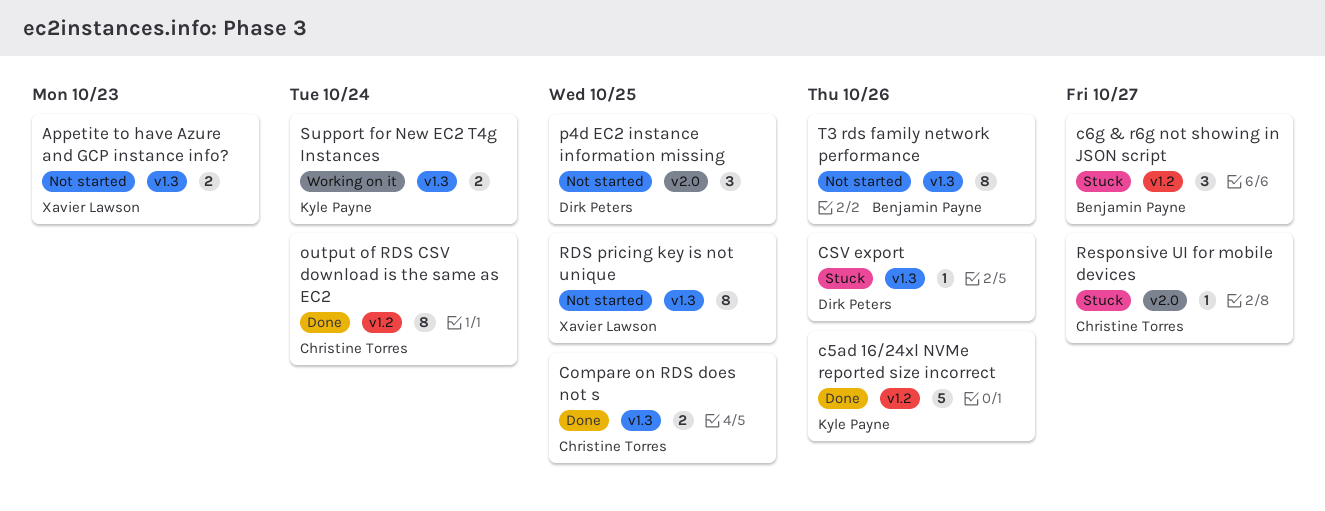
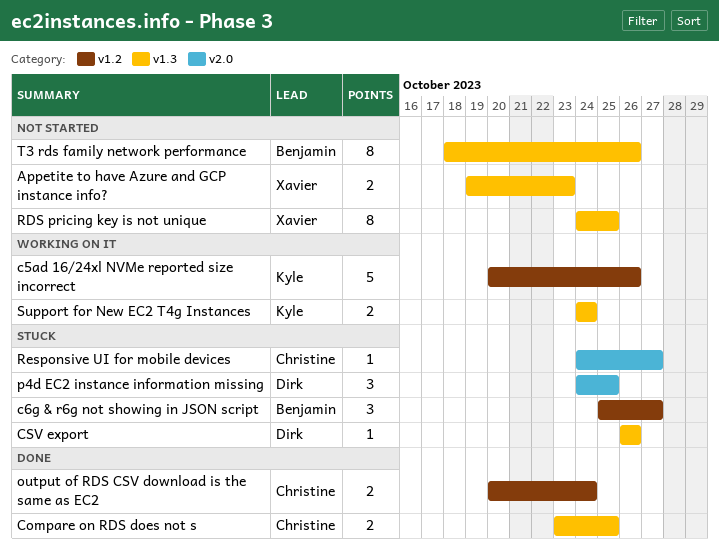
c5ad 16/24xl NVMe reported size incorrect, status: Done -> Working on it
output of RDS CSV download is the same as EC2, estimate: 8 -> 2
p4d EC2 instance information missing, status: Not started -> Stuck

